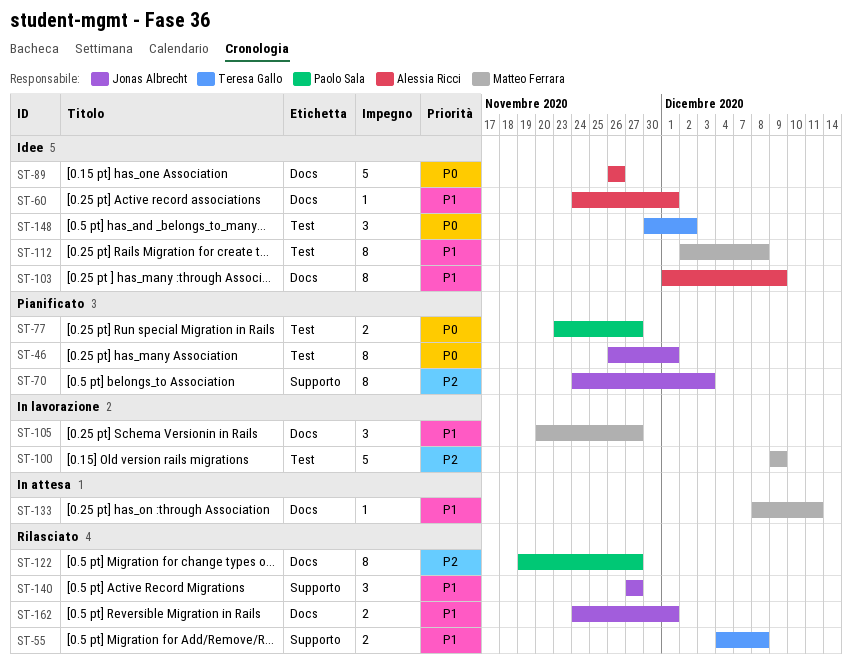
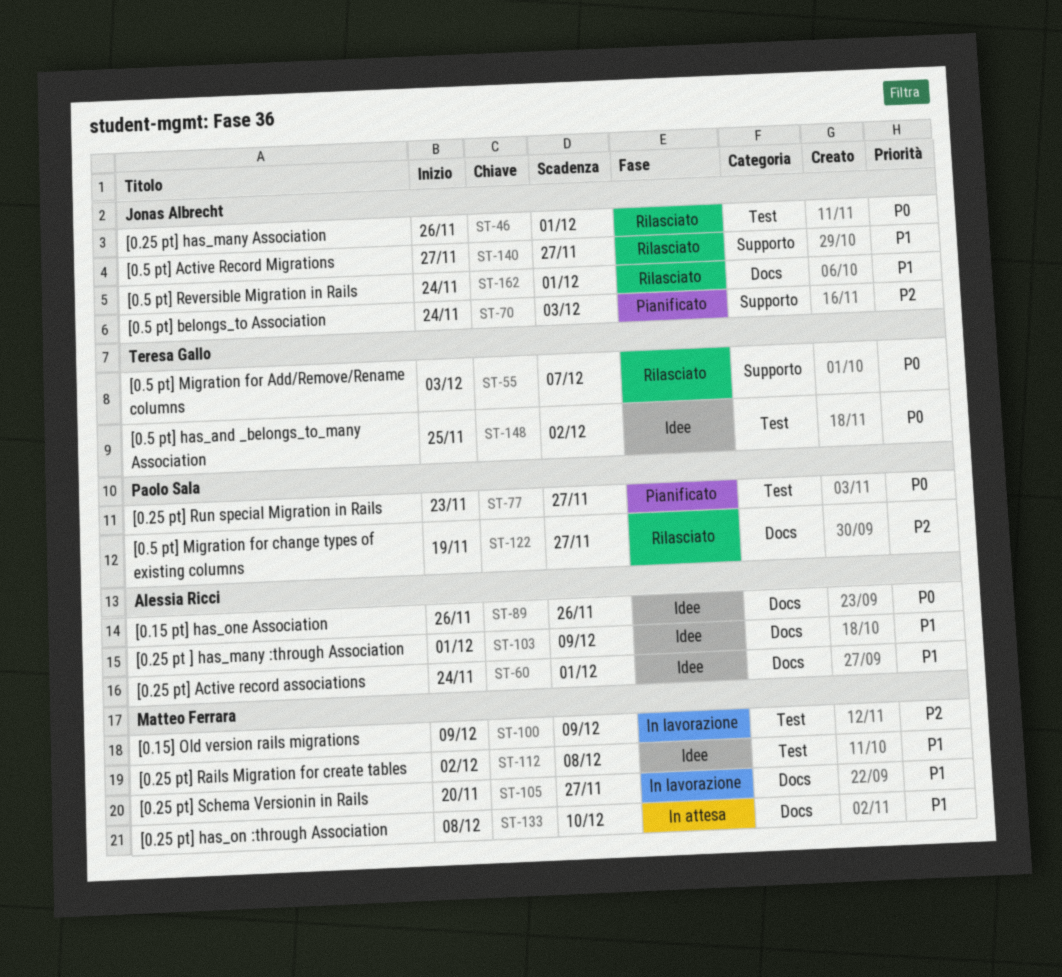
ST-46, status: Pianificato -> Rilasciato
ST-55, priority: P1 -> P0
ST-55, start: Dec 4 -> Dec 3
ST-55, due: Dec 8 -> Dec 7
ST-133, due: Dec 11 -> Dec 10
ST-148, start: Nov 30 -> Nov 25

